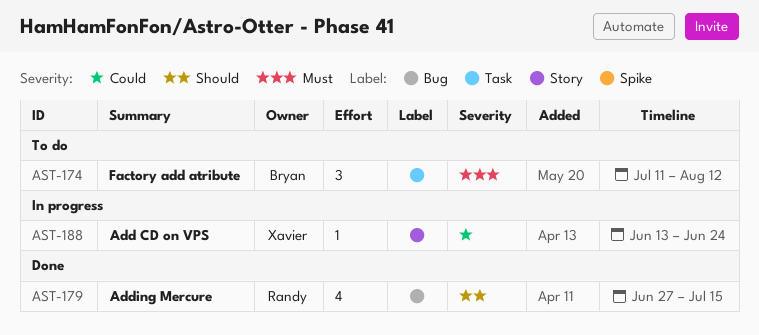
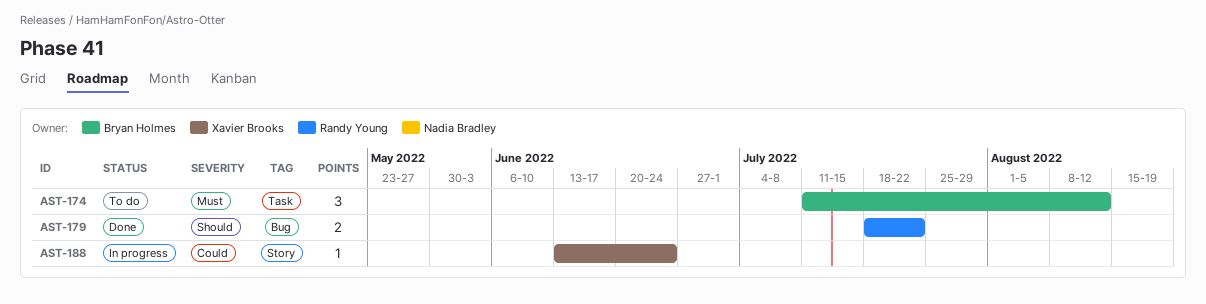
AST-179, estimate: 4 -> 2
AST-179, start: Jun 27 -> Jul 18
AST-179, due: Jul 15 -> Jul 22

